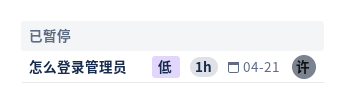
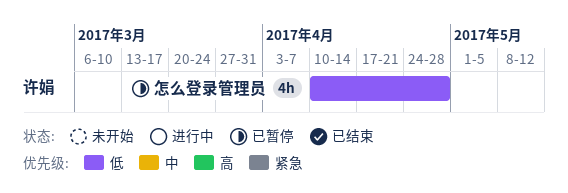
怎么登录管理员, estimate: 1h -> 4h
怎么登录管理员, due: Apr 21 -> Apr 28

